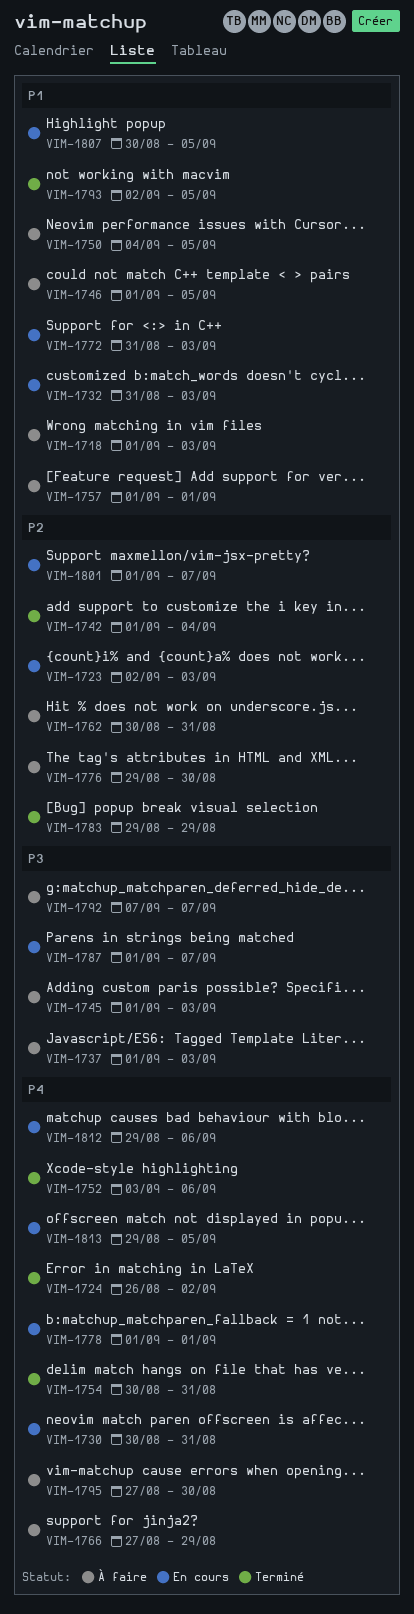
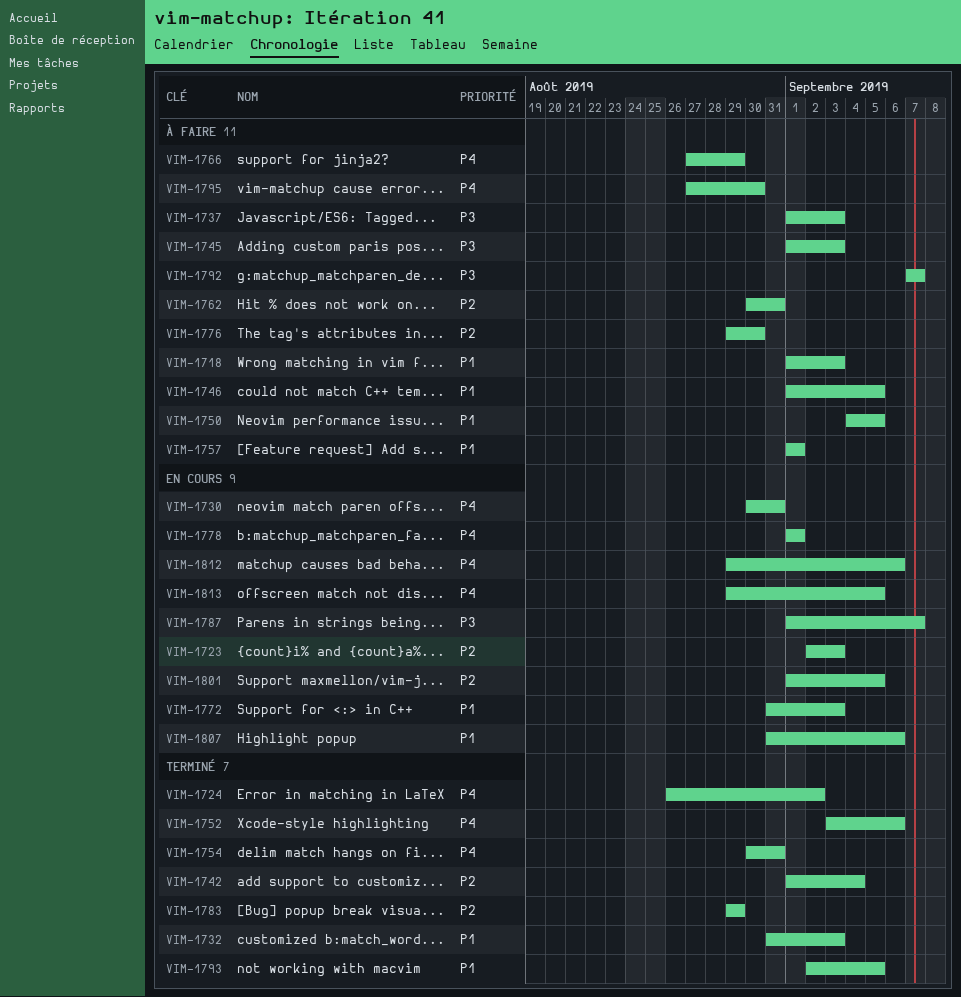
VIM-1732, status: En cours -> Terminé
VIM-1801, due: Sep 7 -> Sep 5
VIM-1807, start: Aug 30 -> Aug 31
VIM-1807, due: Sep 5 -> Sep 6

